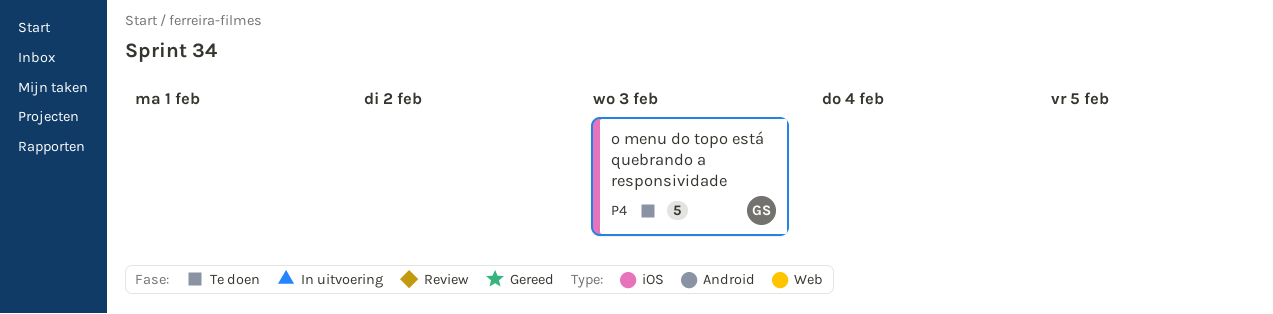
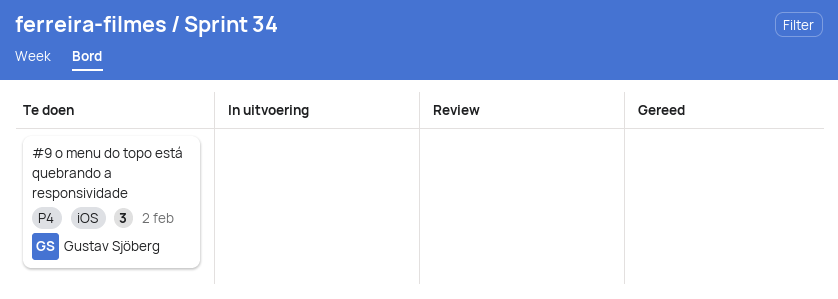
o menu do topo está quebrando a responsividade, estimate: 5 -> 3
o menu do topo está quebrando a responsividade, due: Feb 3 -> Feb 2

